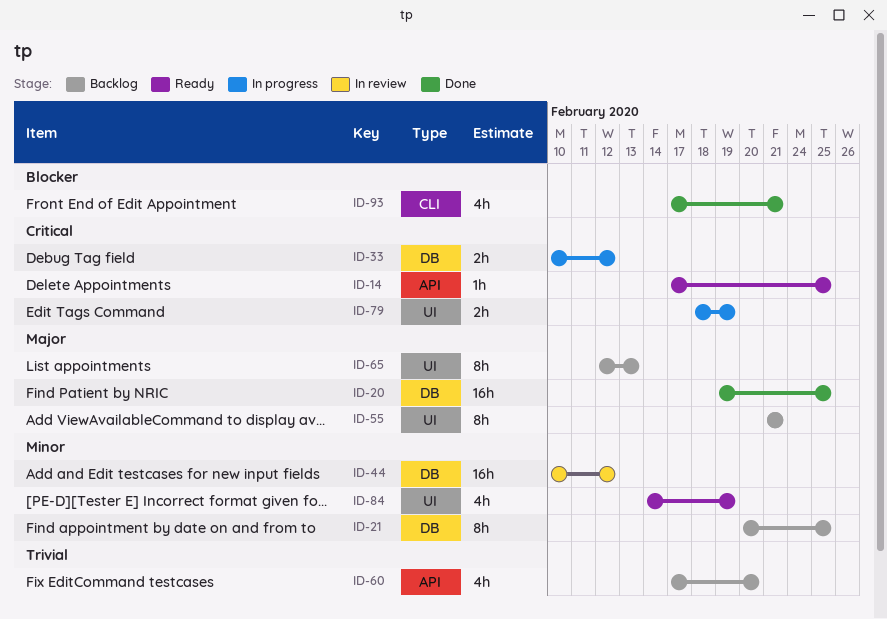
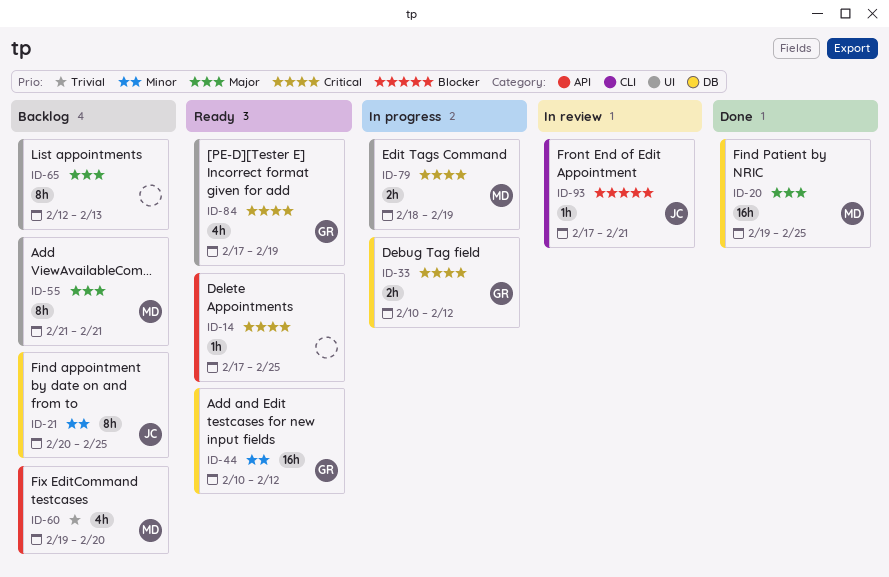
ID-44, status: In review -> Ready
ID-60, start: Feb 17 -> Feb 19
ID-84, priority: Minor -> Critical
ID-84, start: Feb 14 -> Feb 17
ID-93, status: Done -> In review
ID-93, estimate: 4h -> 1h

